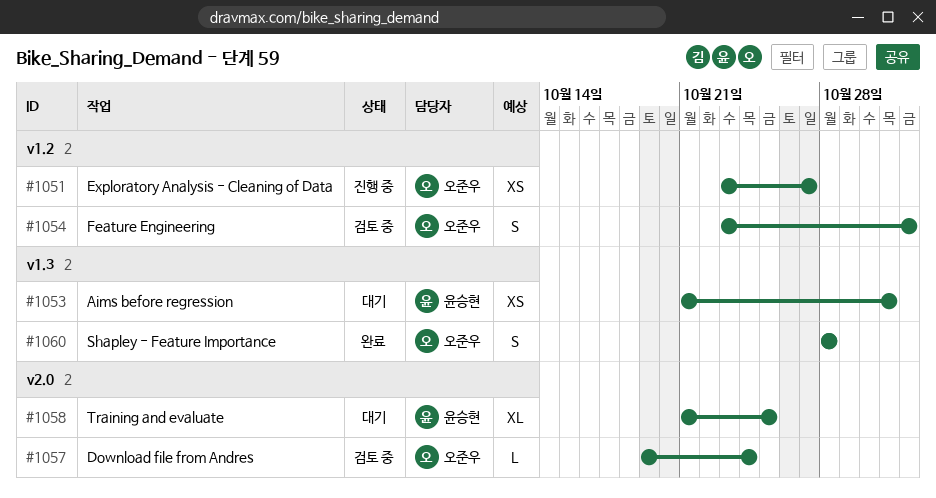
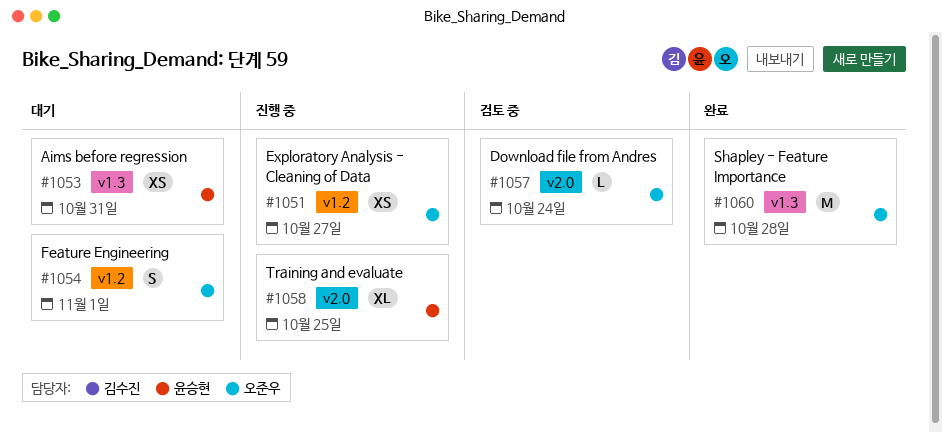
#1054, status: 검토 중 -> 대기
#1058, status: 대기 -> 진행 중
#1060, estimate: S -> M

